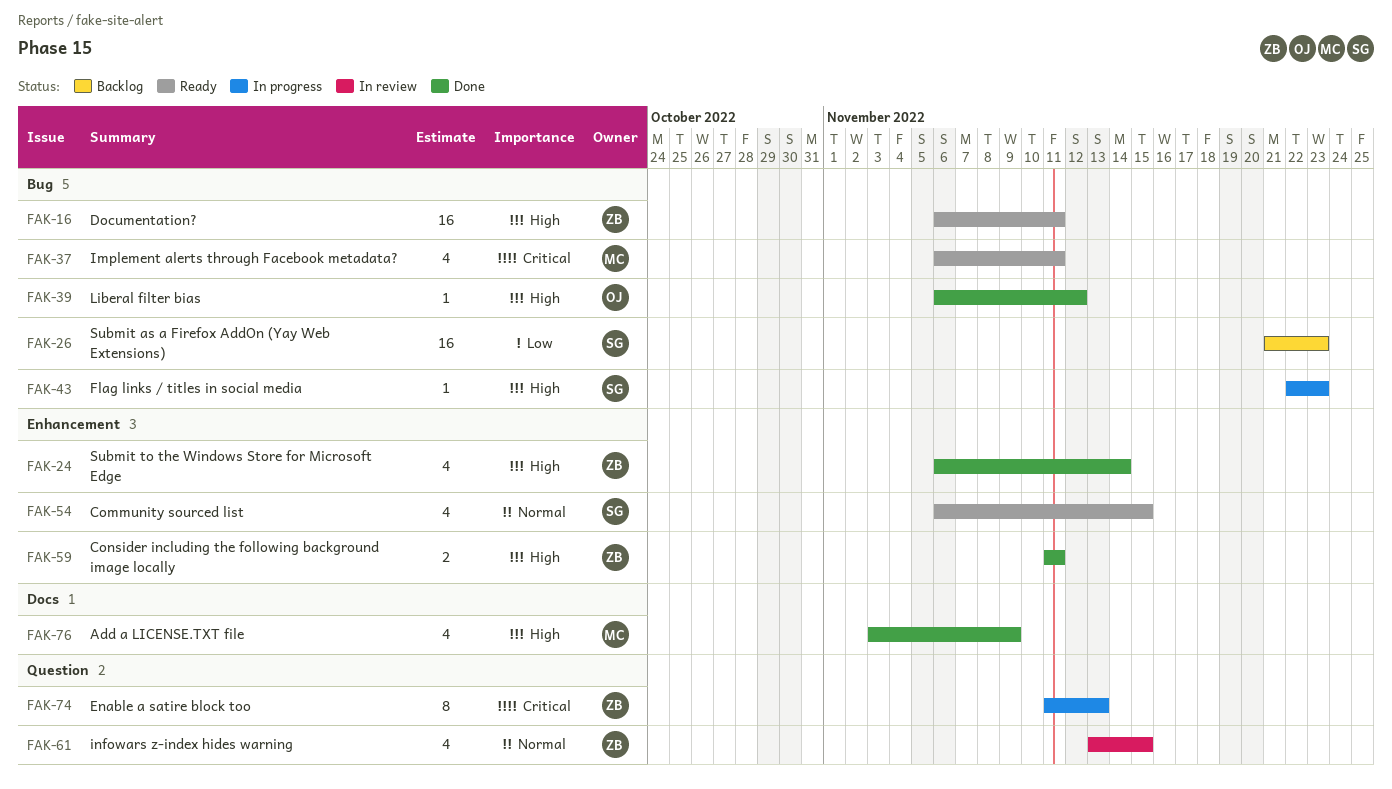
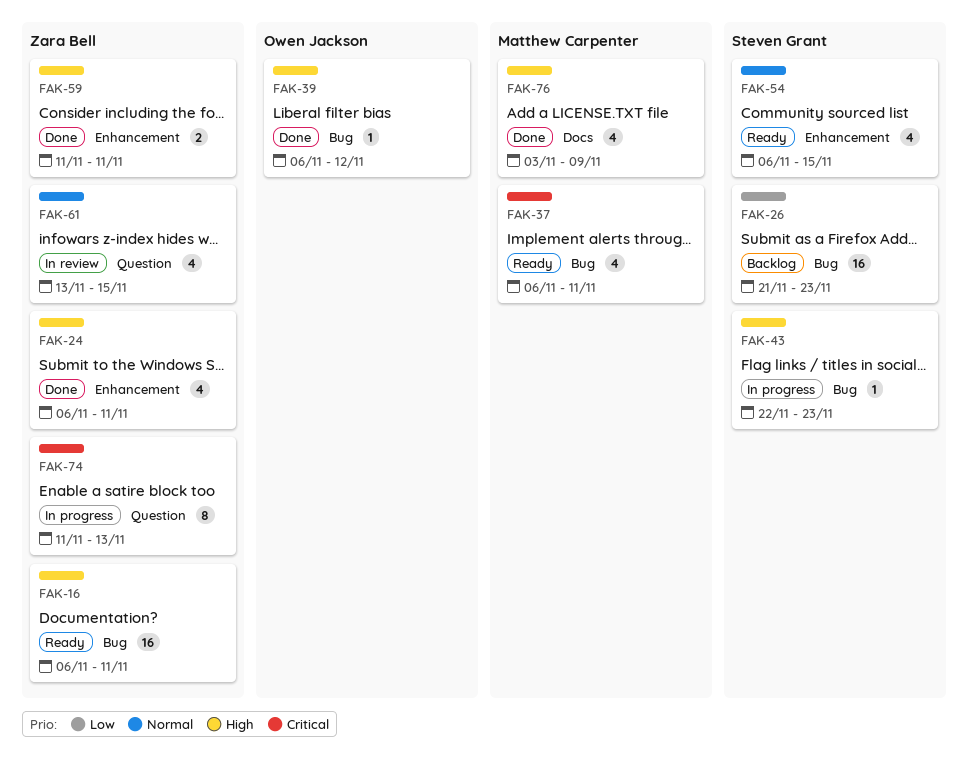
FAK-24, due: Nov 14 -> Nov 11

